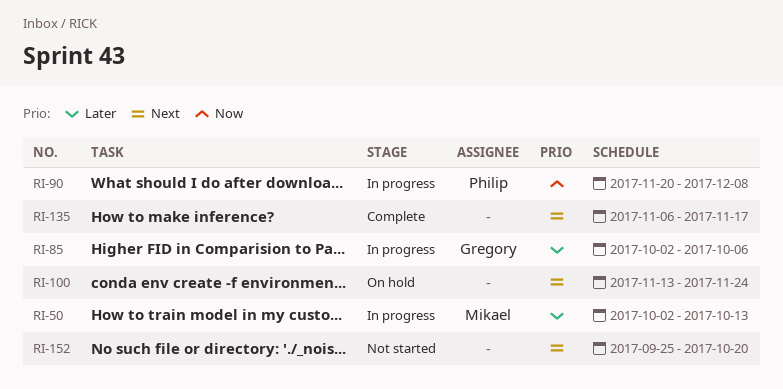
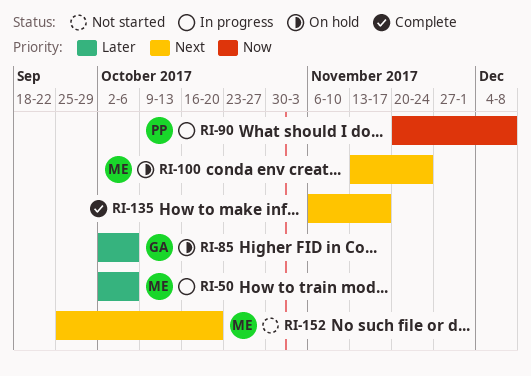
RI-50, due: Oct 13 -> Oct 6
RI-85, status: In progress -> On hold
RI-100, owner: none -> Mikael
RI-152, owner: none -> Mikael

